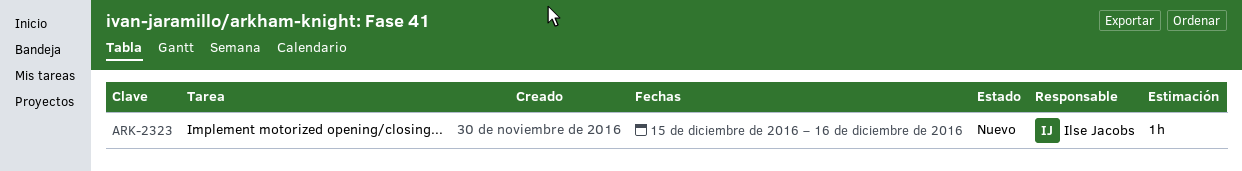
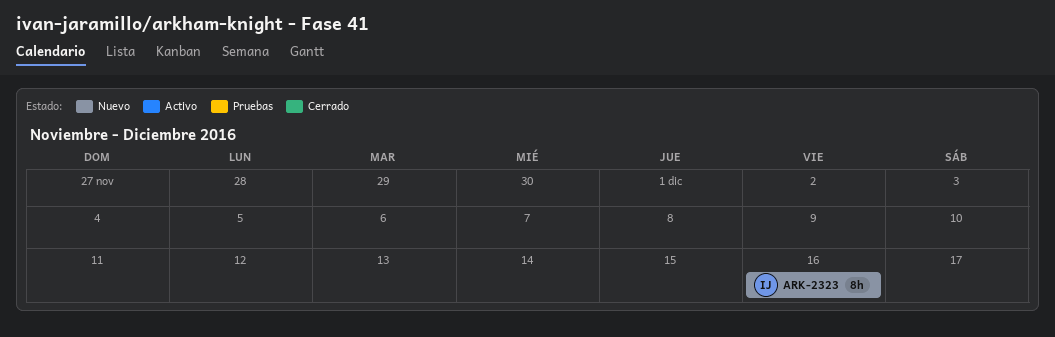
ARK-2323, estimate: 1h -> 8h
ARK-2323, start: Dec 15 -> Dec 16

